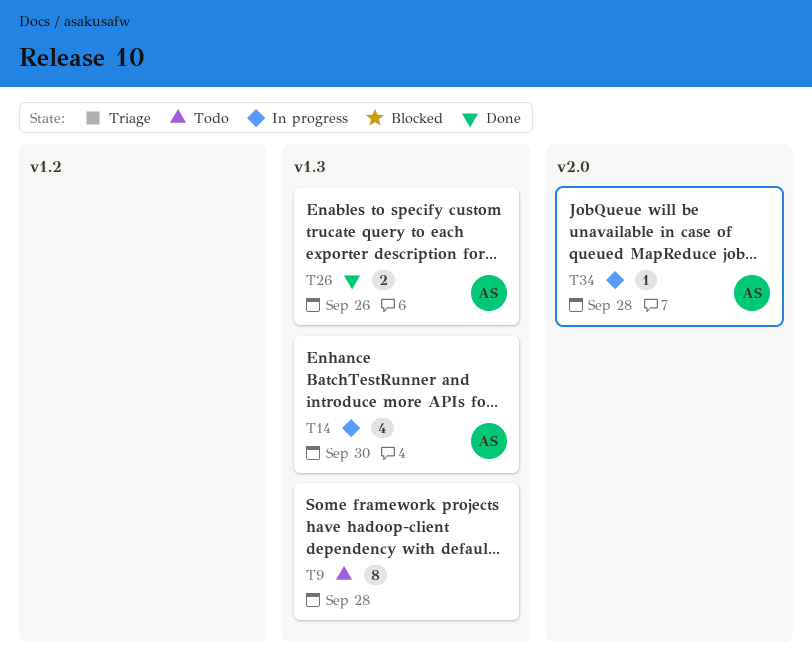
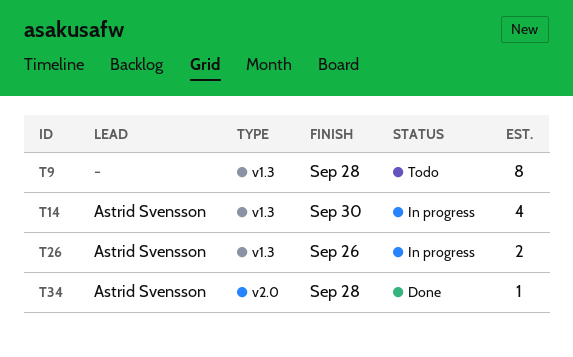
T26, status: Done -> In progress
T34, status: In progress -> Done

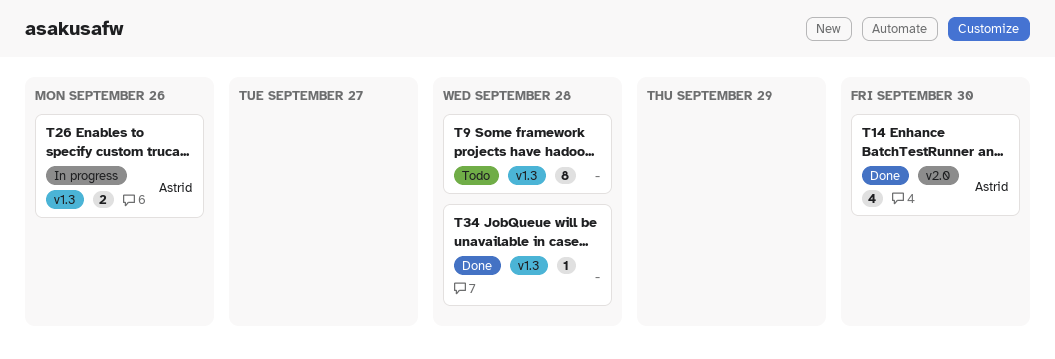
T14, status: In progress -> Done
T14, label: v1.3 -> v2.0
T34, owner: Astrid Svensson -> none
T34, label: v2.0 -> v1.3

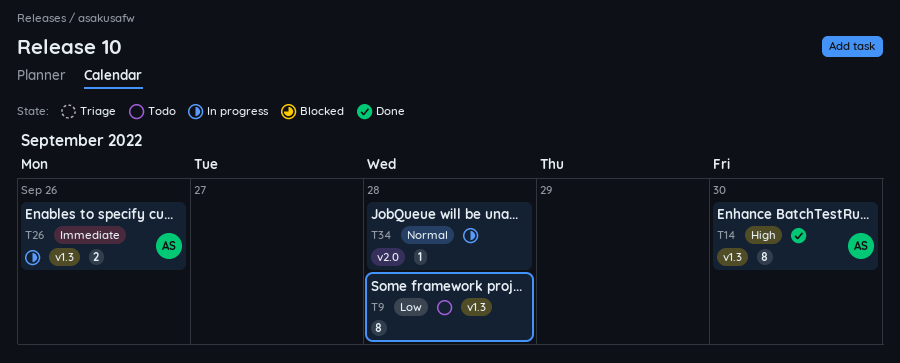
T14, label: v2.0 -> v1.3
T14, estimate: 4 -> 8
T34, status: Done -> In progress
T34, label: v1.3 -> v2.0

